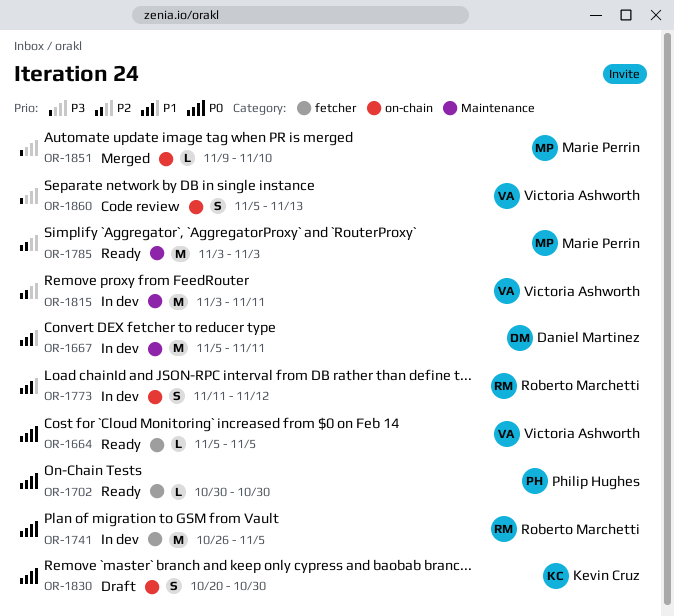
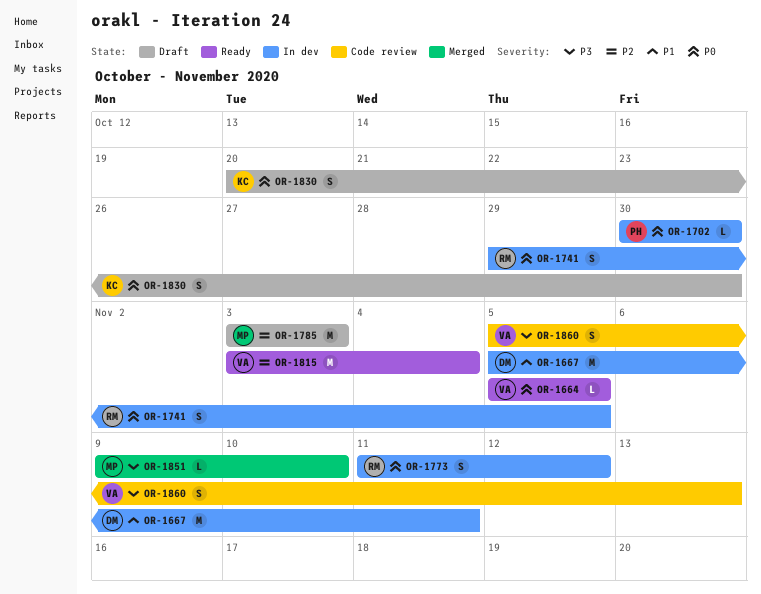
OR-1702, status: Ready -> In dev
OR-1741, estimate: M -> S
OR-1741, start: Oct 26 -> Oct 29
OR-1773, priority: P1 -> P0
OR-1785, status: Ready -> Draft
OR-1815, status: In dev -> Ready
OR-1815, due: Nov 11 -> Nov 4

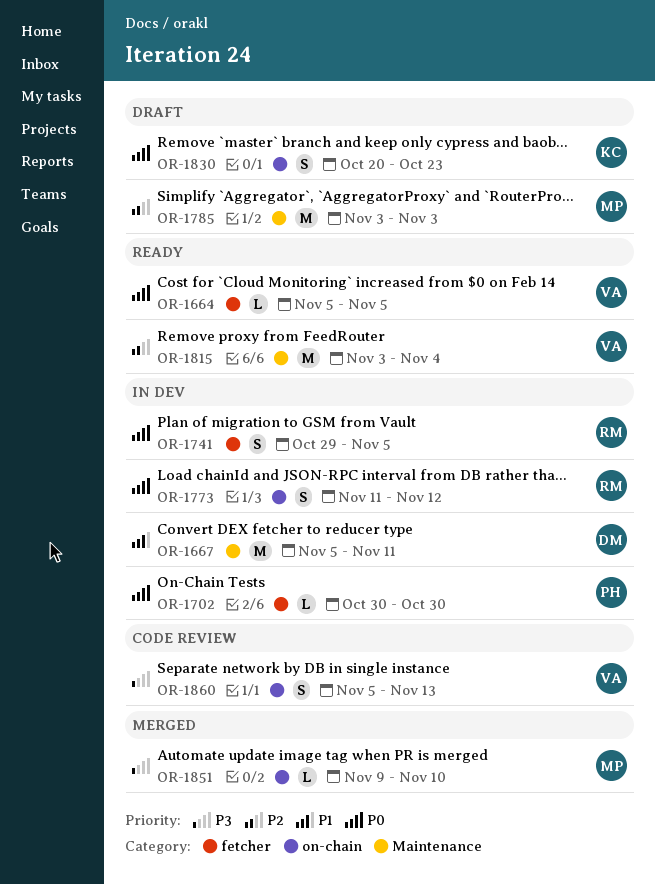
OR-1830, due: Oct 30 -> Oct 23

